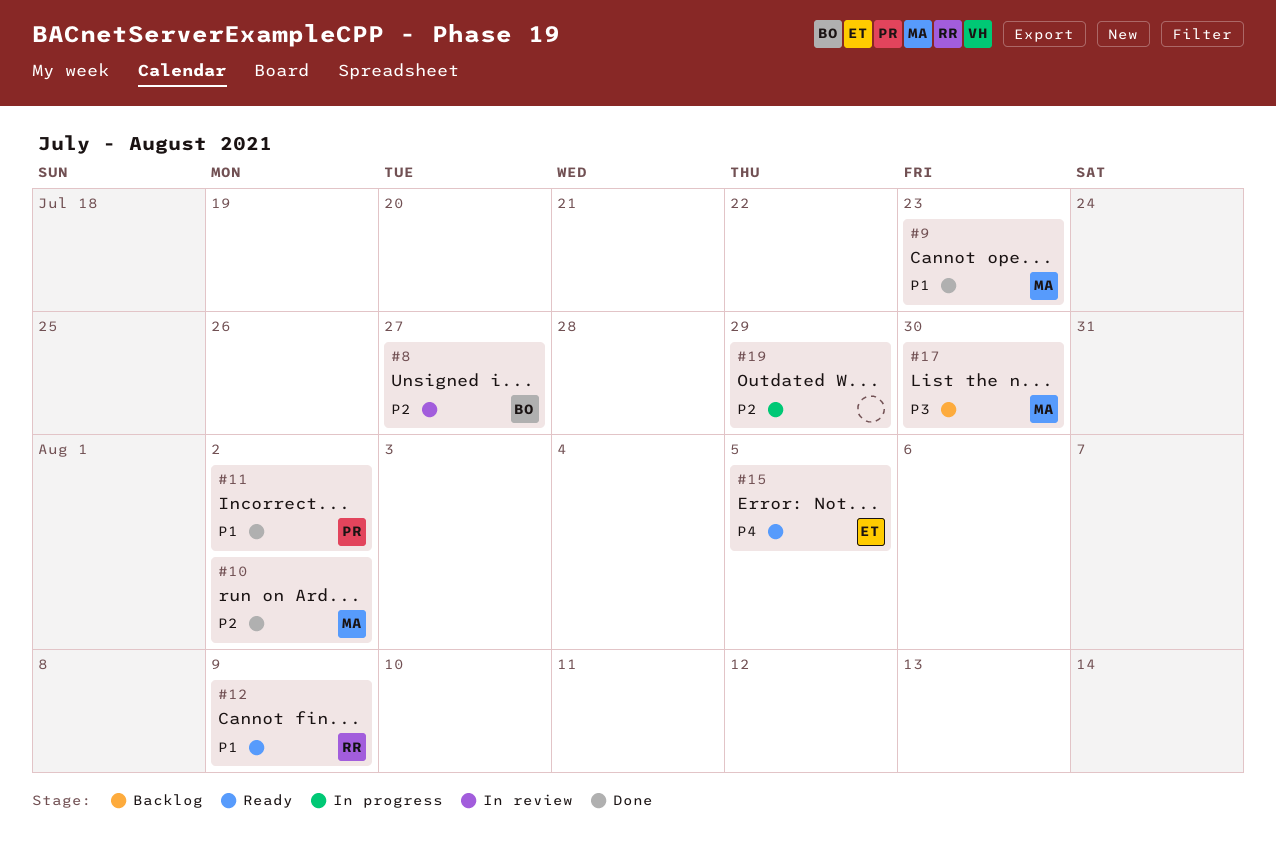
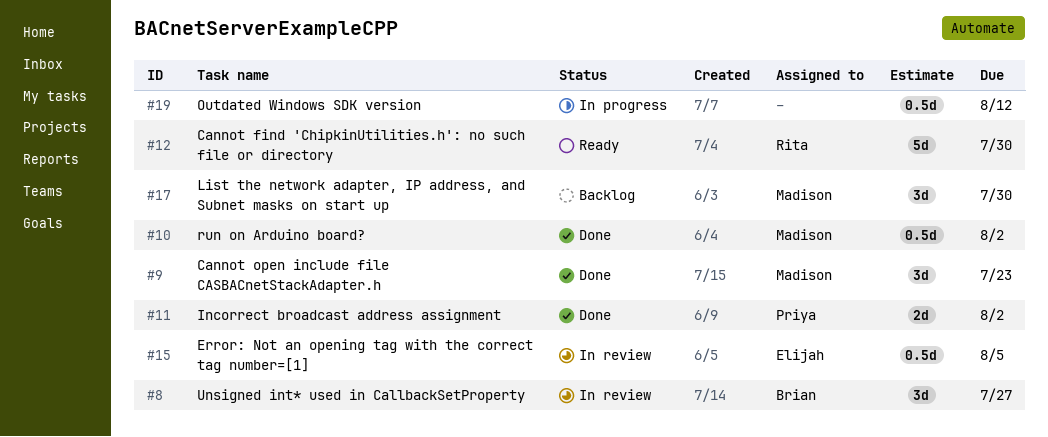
#12, due: Aug 9 -> Jul 30
#15, status: Ready -> In review
#19, due: Jul 29 -> Aug 12

